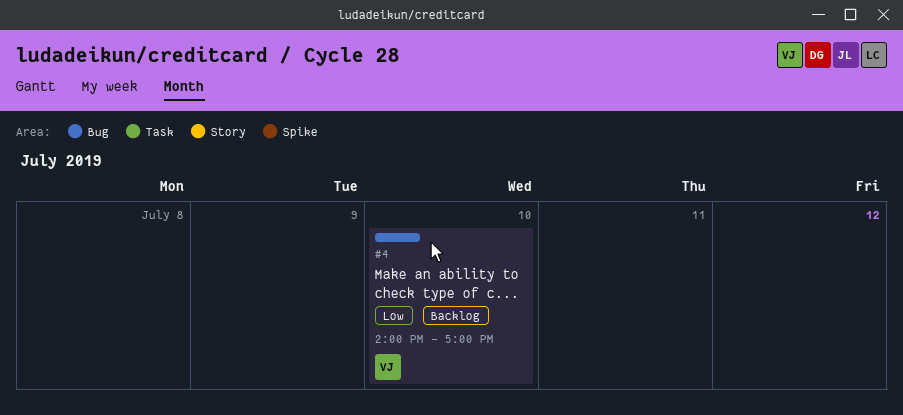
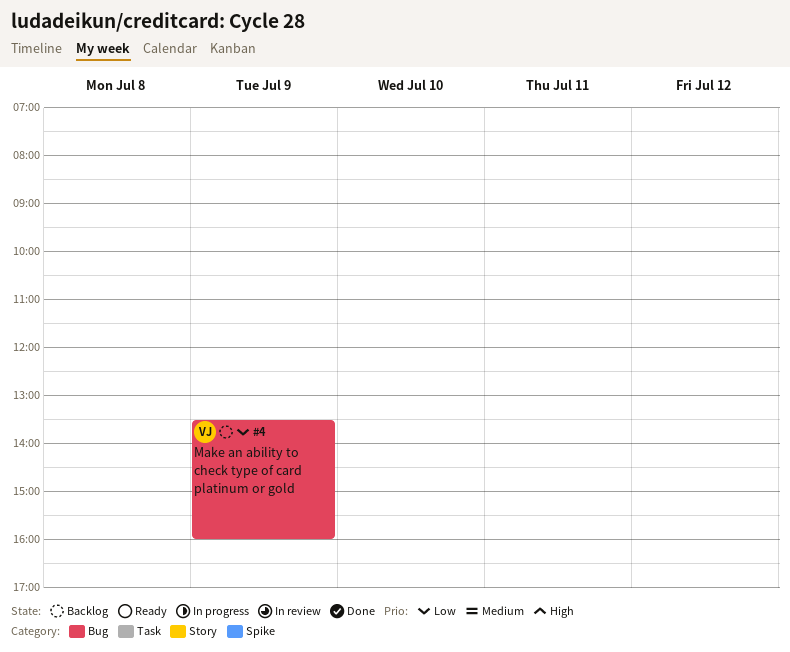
#4, day: Jul 10 -> Jul 9
#4, begins: 14:00 -> 13:30
#4, ends: 17:00 -> 16:00

